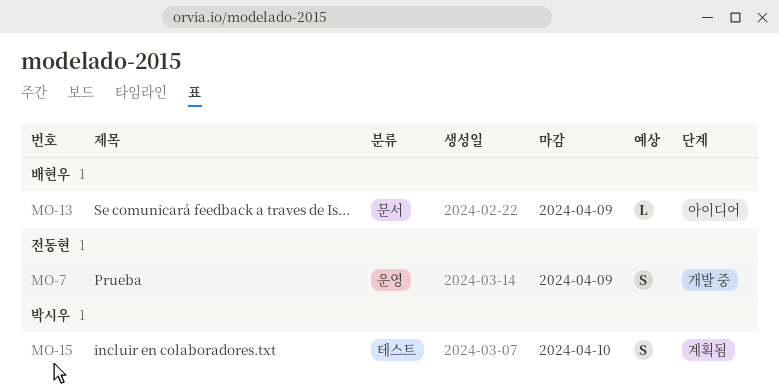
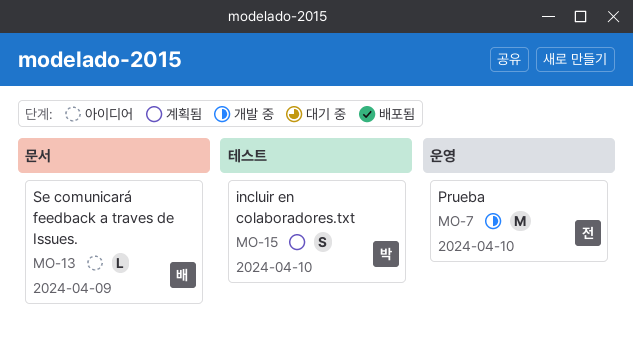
MO-7, estimate: S -> M
MO-7, due: Apr 9 -> Apr 10

